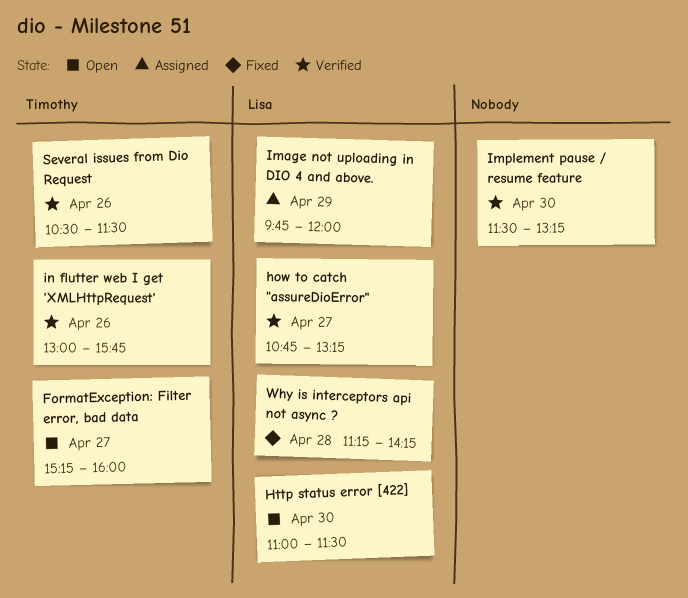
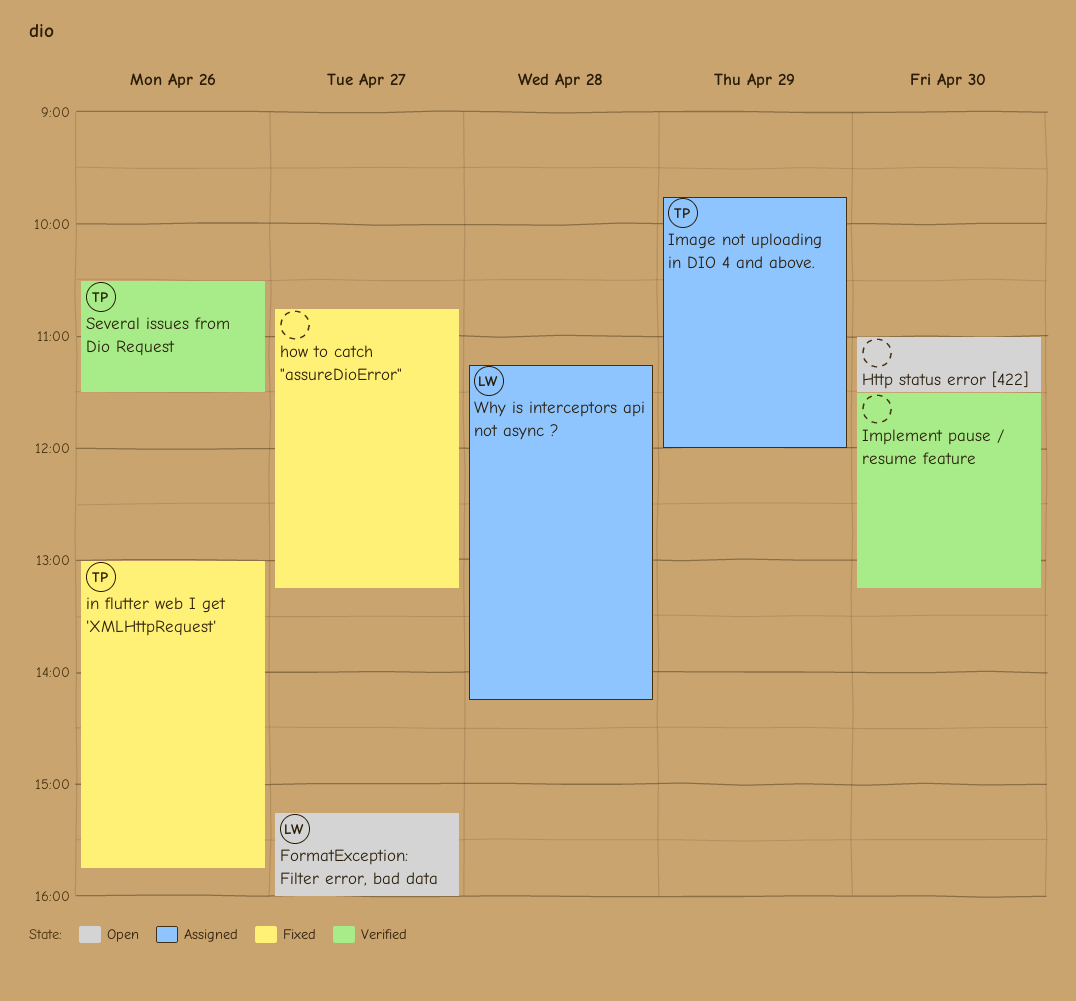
FormatException: Filter error, bad data, owner: Timothy -> Lisa
how to catch "assureDioError", status: Verified -> Fixed
how to catch "assureDioError", owner: Lisa -> none
Http status error [422], owner: Lisa -> none
Image not uploading in DIO 4 and above., owner: Lisa -> Timothy
in flutter web I get 'XMLHttpRequest', status: Verified -> Fixed
Why is interceptors api not async ?, status: Fixed -> Assigned

